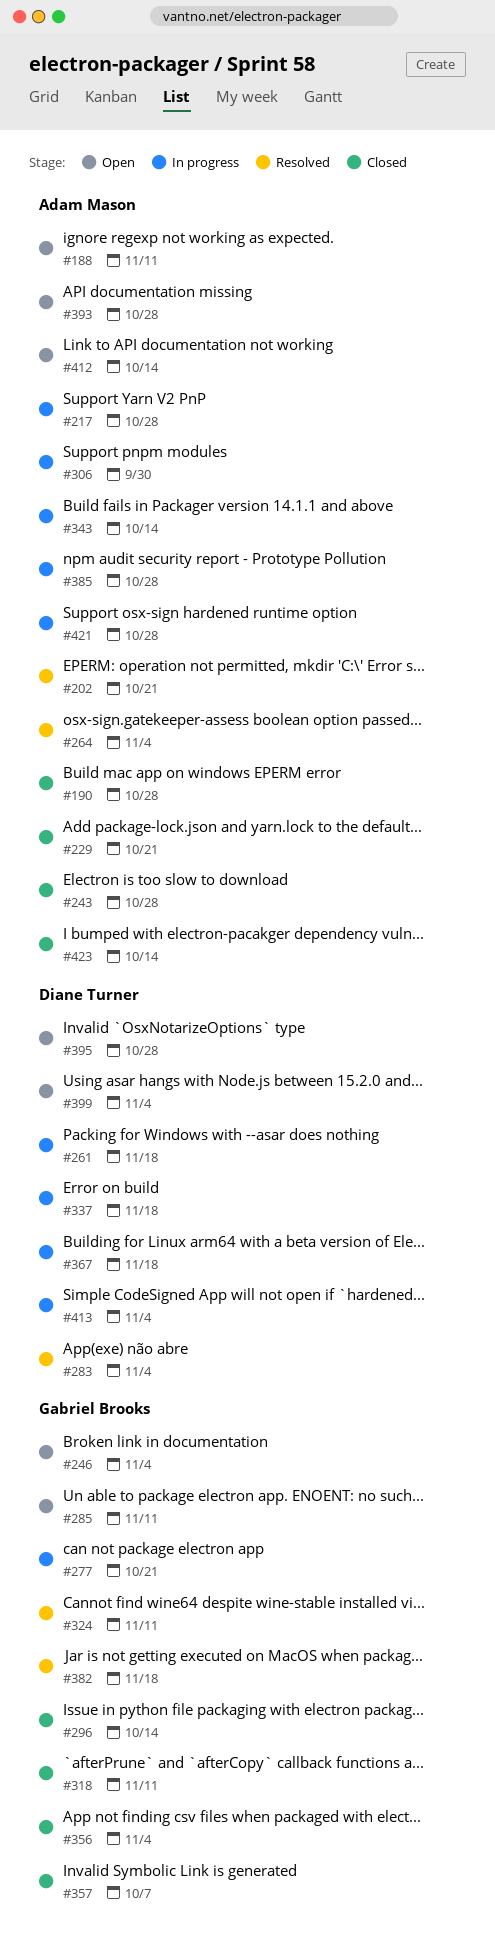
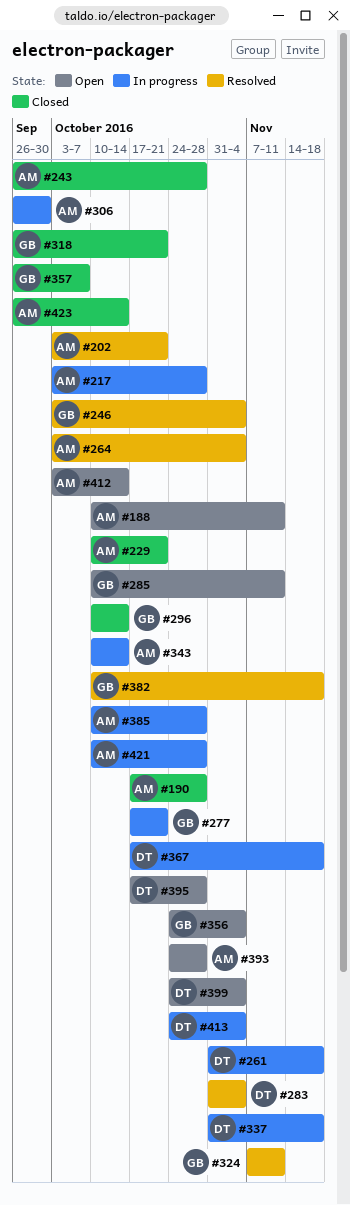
#246, status: Open -> Resolved
#318, due: Nov 11 -> Oct 21
#356, status: Closed -> Open

